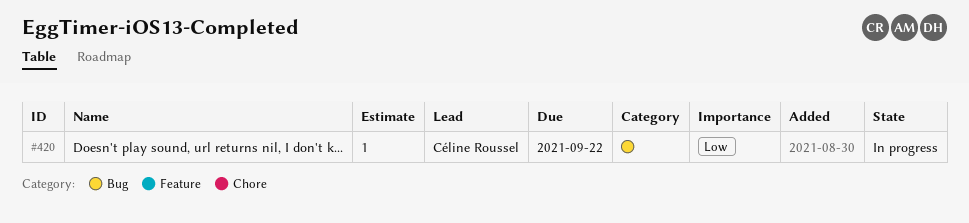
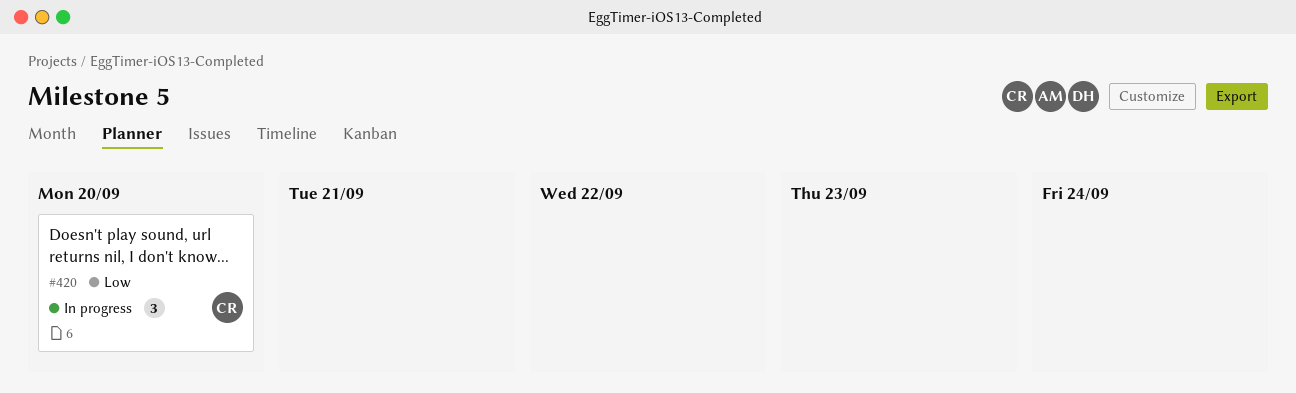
#420, estimate: 1 -> 3
#420, due: Sep 22 -> Sep 20

